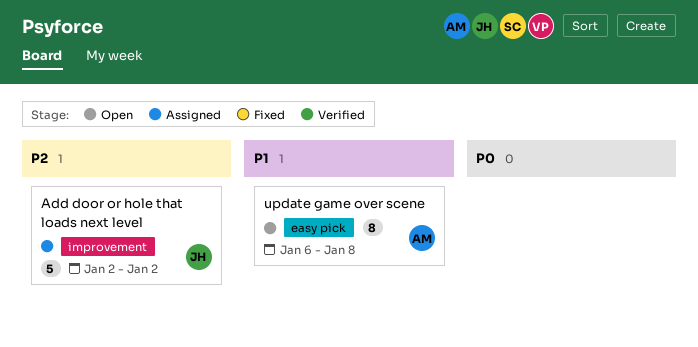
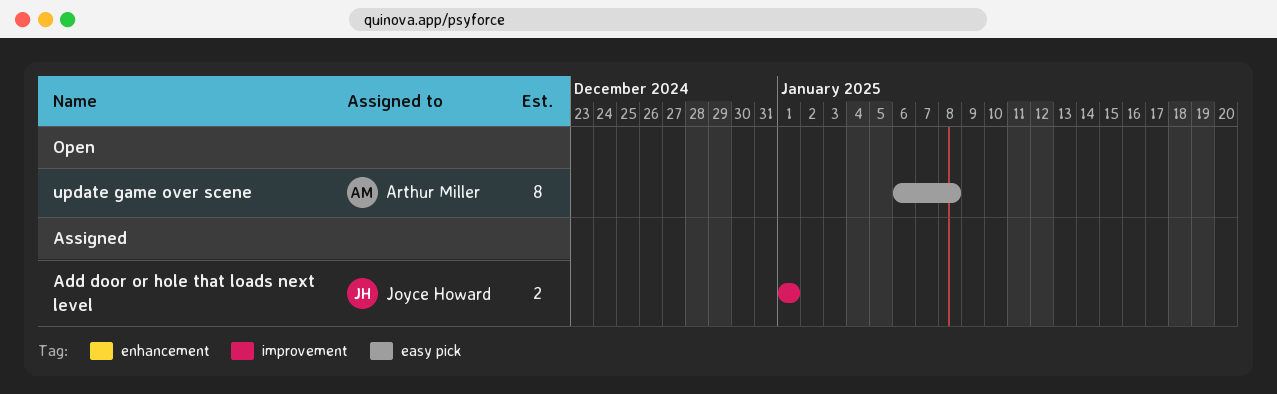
Add door or hole that loads next level, estimate: 5 -> 2
Add door or hole that loads next level, start: Jan 2 -> Jan 1
Add door or hole that loads next level, due: Jan 2 -> Jan 1

